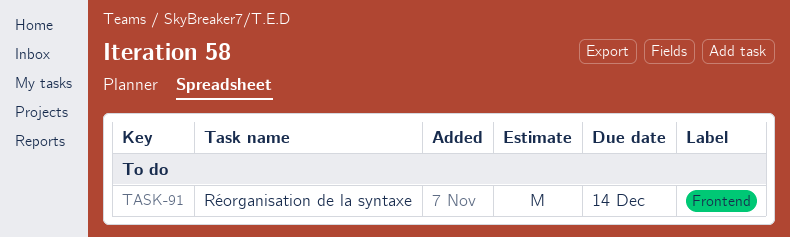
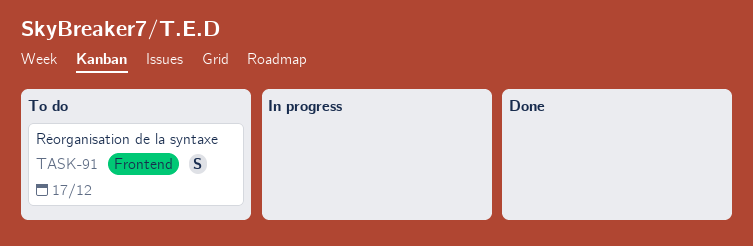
TASK-91, estimate: M -> S
TASK-91, due: Dec 14 -> Dec 17

